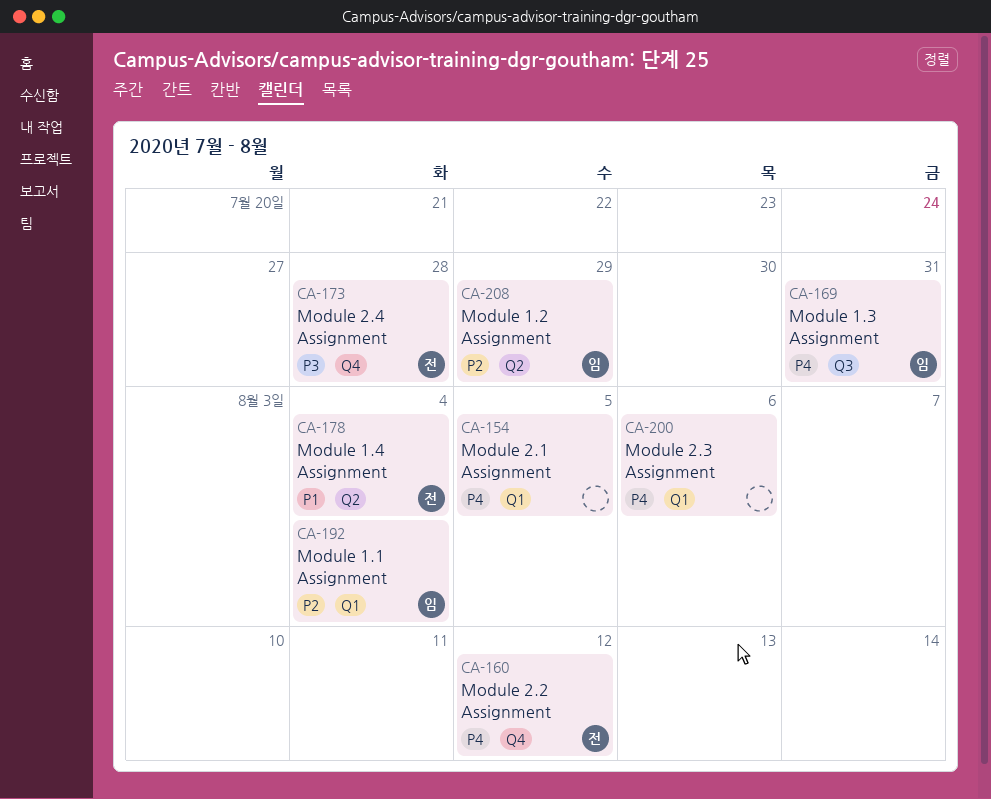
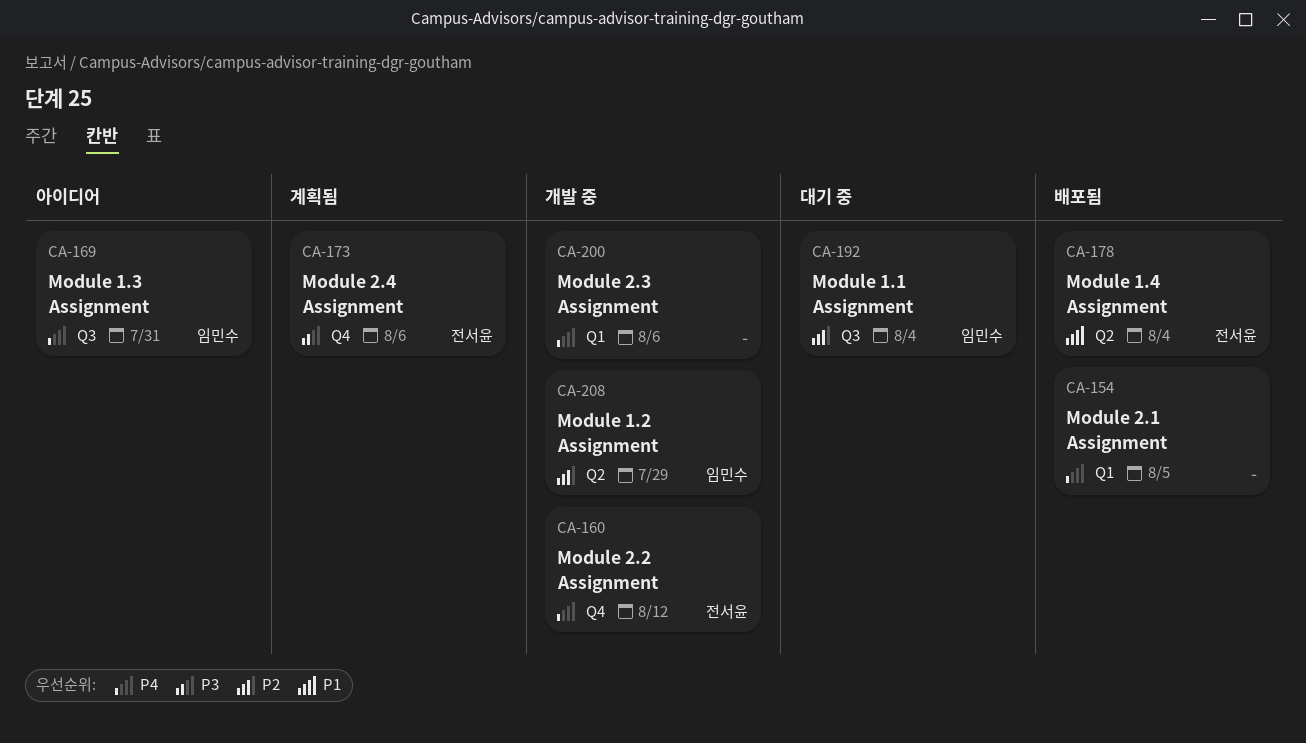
CA-173, due: Jul 28 -> Aug 6
CA-192, label: Q1 -> Q3

